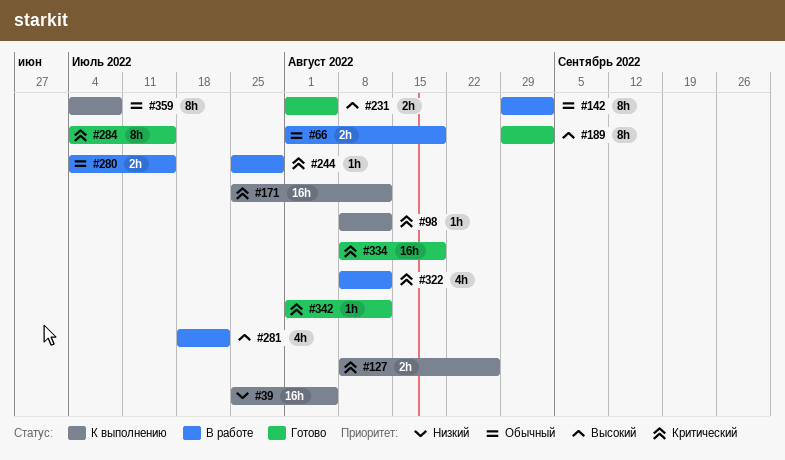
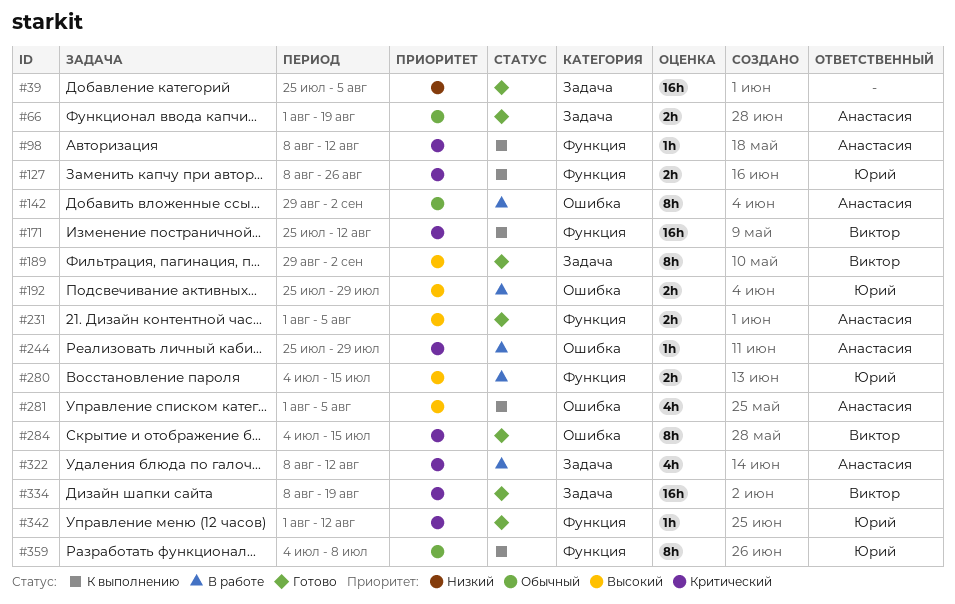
#39, status: К выполнению -> Готово
#66, status: В работе -> Готово
#192: none -> present
#280, priority: Обычный -> Высокий
#281, status: В работе -> К выполнению
#281, start: Jul 18 -> Aug 1
#281, due: Jul 22 -> Aug 5

